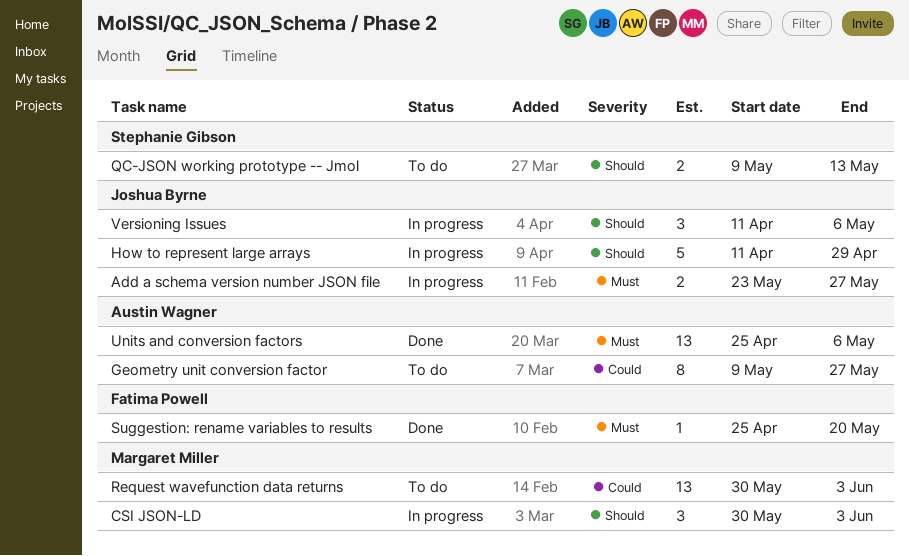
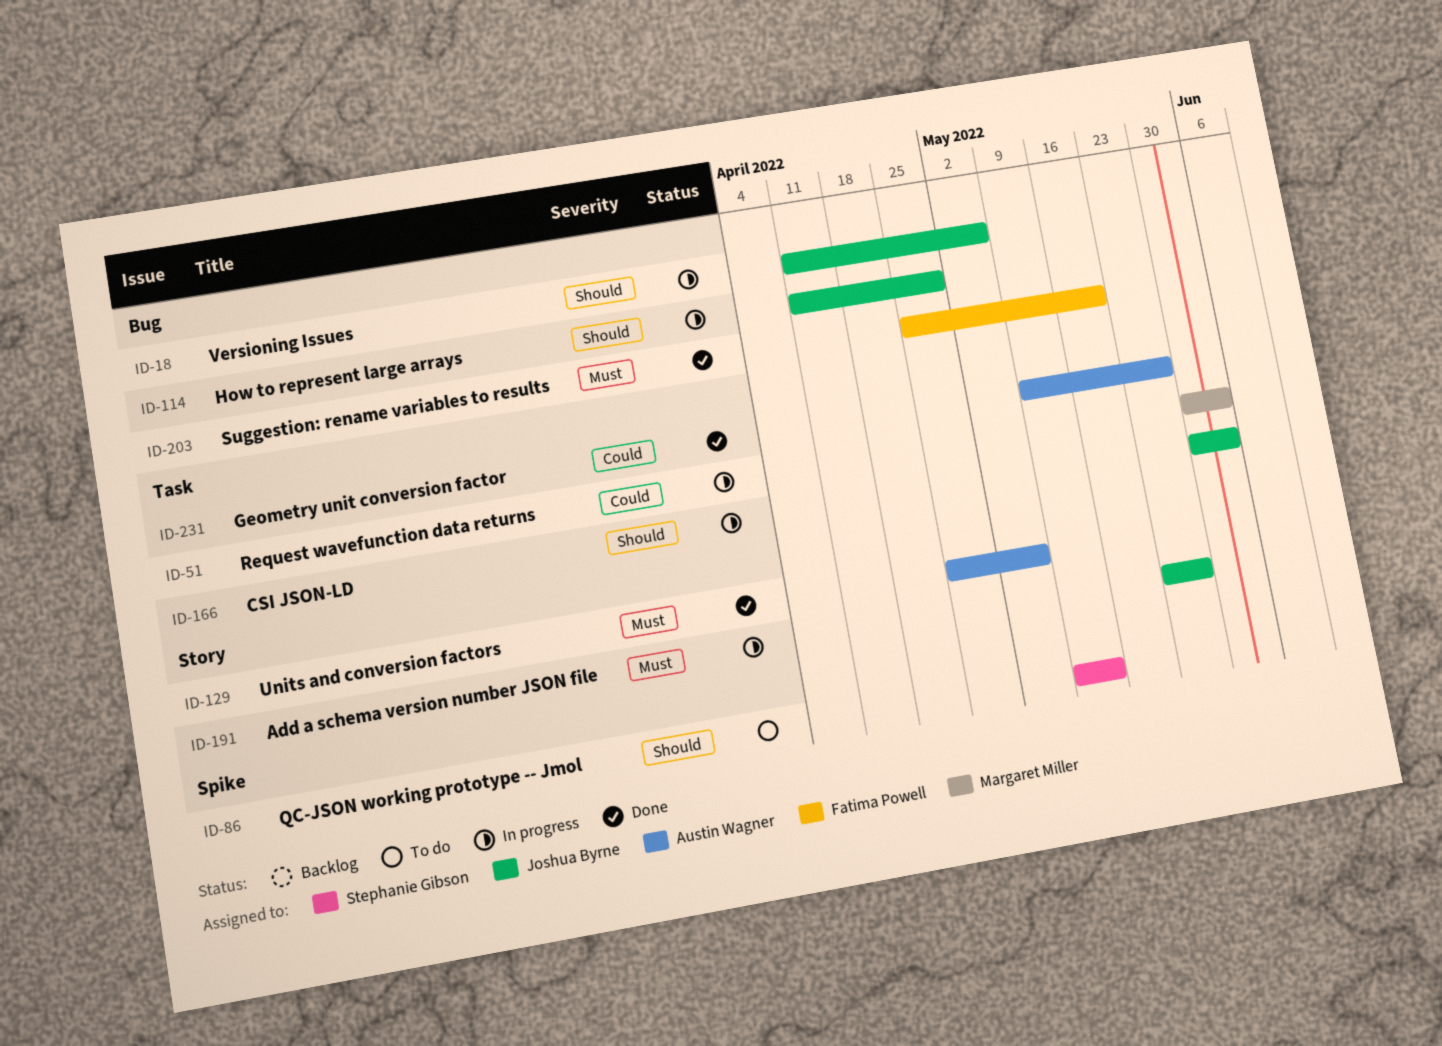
CSI JSON-LD, owner: Margaret Miller -> Joshua Byrne
Geometry unit conversion factor, status: To do -> Done
Request wavefunction data returns, status: To do -> In progress

